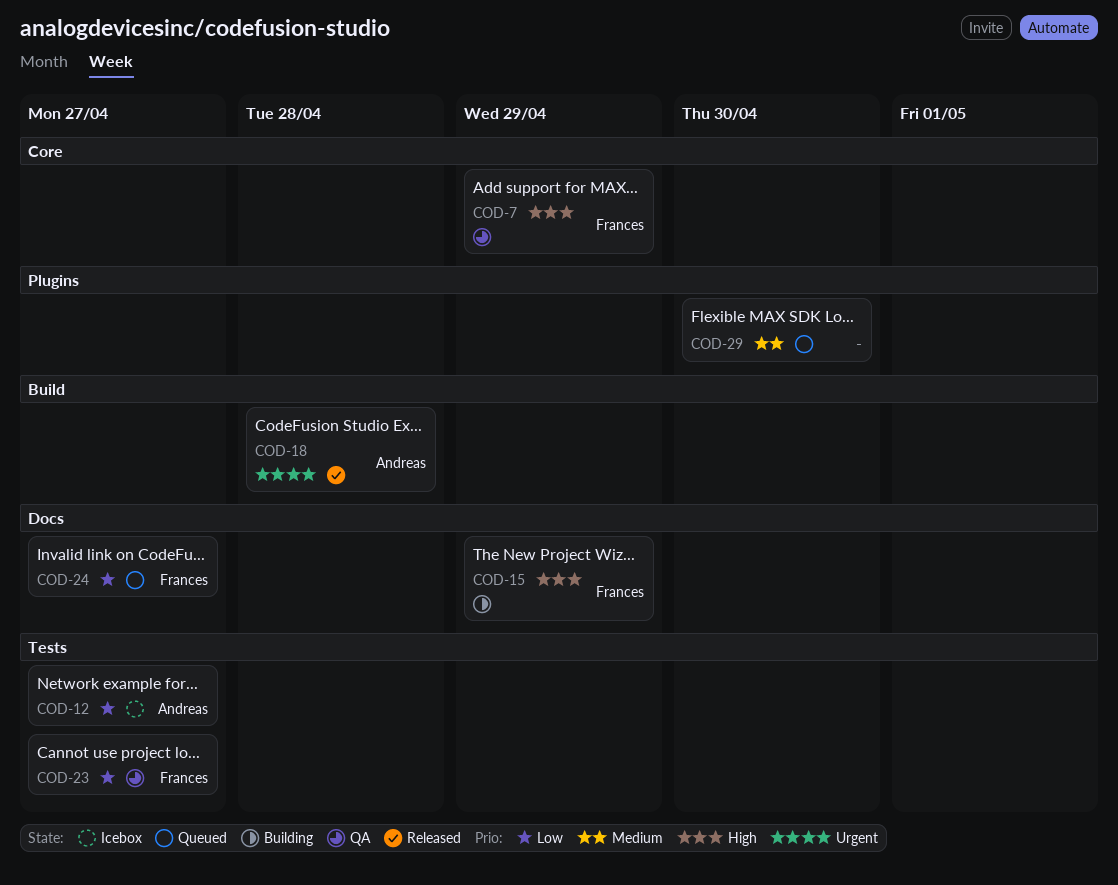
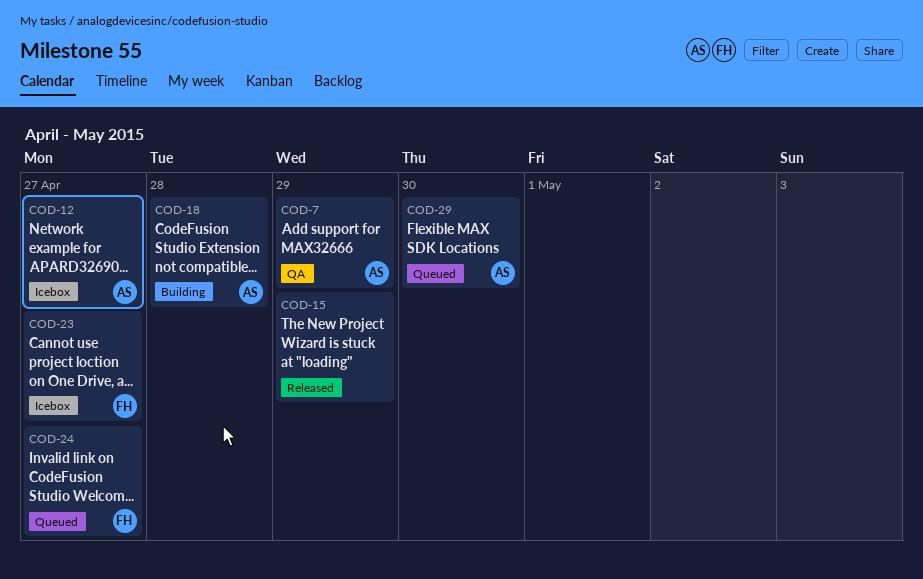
COD-7, owner: Frances -> Andreas
COD-15, status: Building -> Released
COD-15, owner: Frances -> none
COD-18, status: Released -> Building
COD-23, status: QA -> Icebox
COD-29, owner: none -> Andreas

